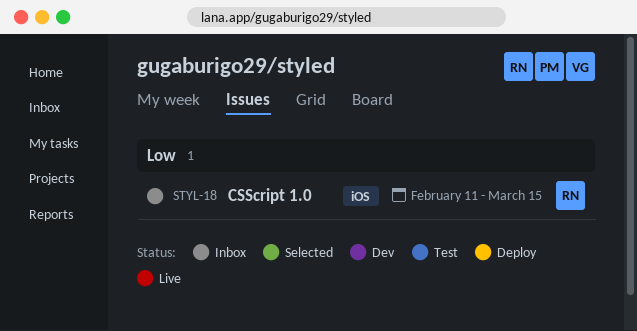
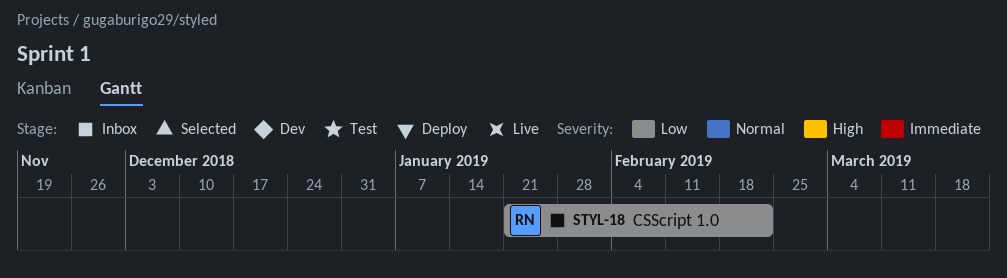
STYL-18, start: Feb 11 -> Jan 21
STYL-18, due: Mar 15 -> Feb 22

